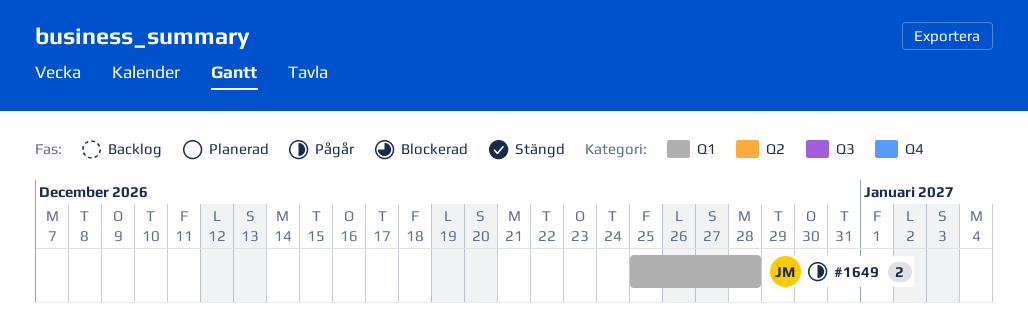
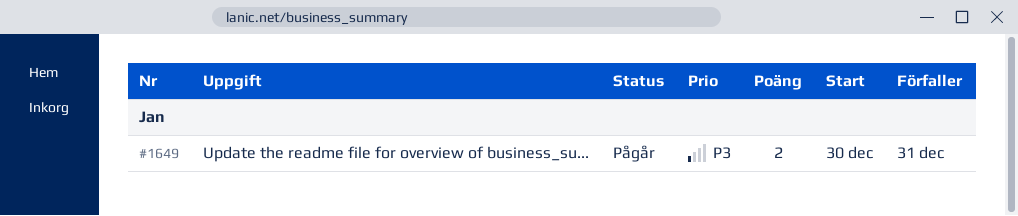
#1649, start: Dec 25 -> Dec 30
#1649, due: Dec 28 -> Dec 31

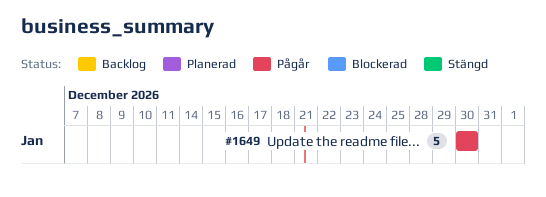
#1649, estimate: 2 -> 5
#1649, due: Dec 31 -> Dec 30

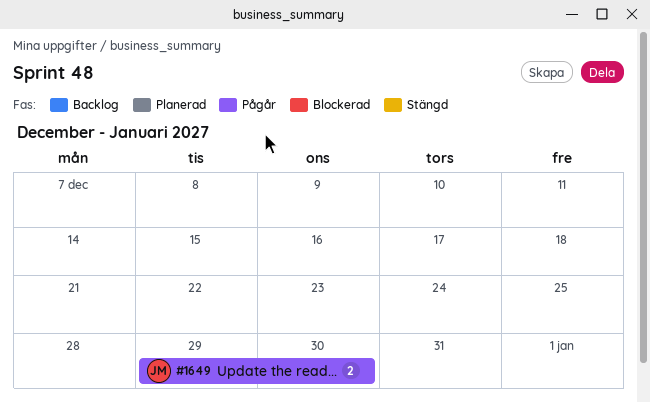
#1649, estimate: 5 -> 2
#1649, start: Dec 30 -> Dec 29

